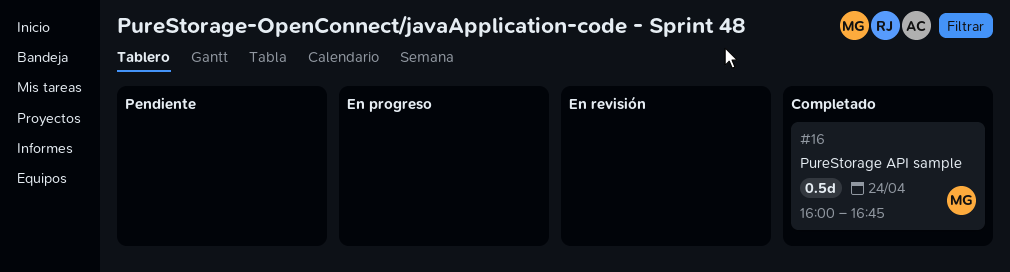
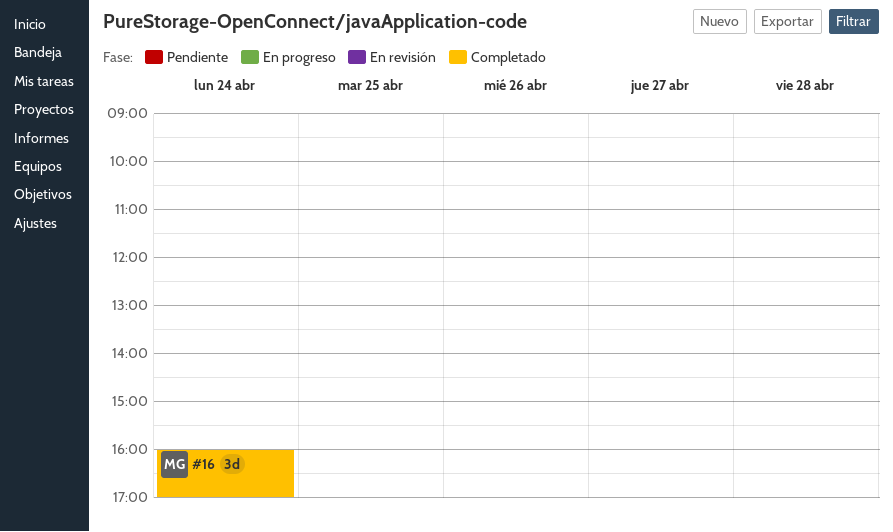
#16, estimate: 0.5d -> 3d
#16, ends: 16:45 -> 17:00

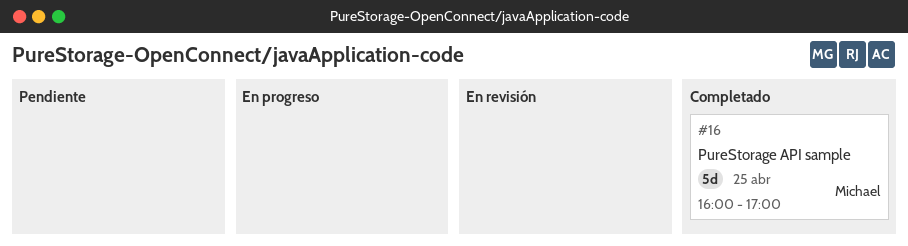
#16, estimate: 3d -> 5d
#16, day: Apr 24 -> Apr 25

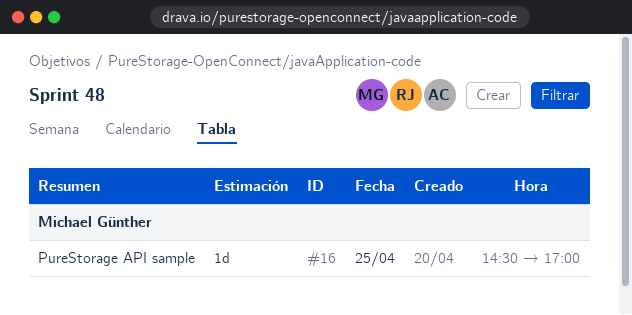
#16, estimate: 5d -> 1d
#16, begins: 16:00 -> 14:30

